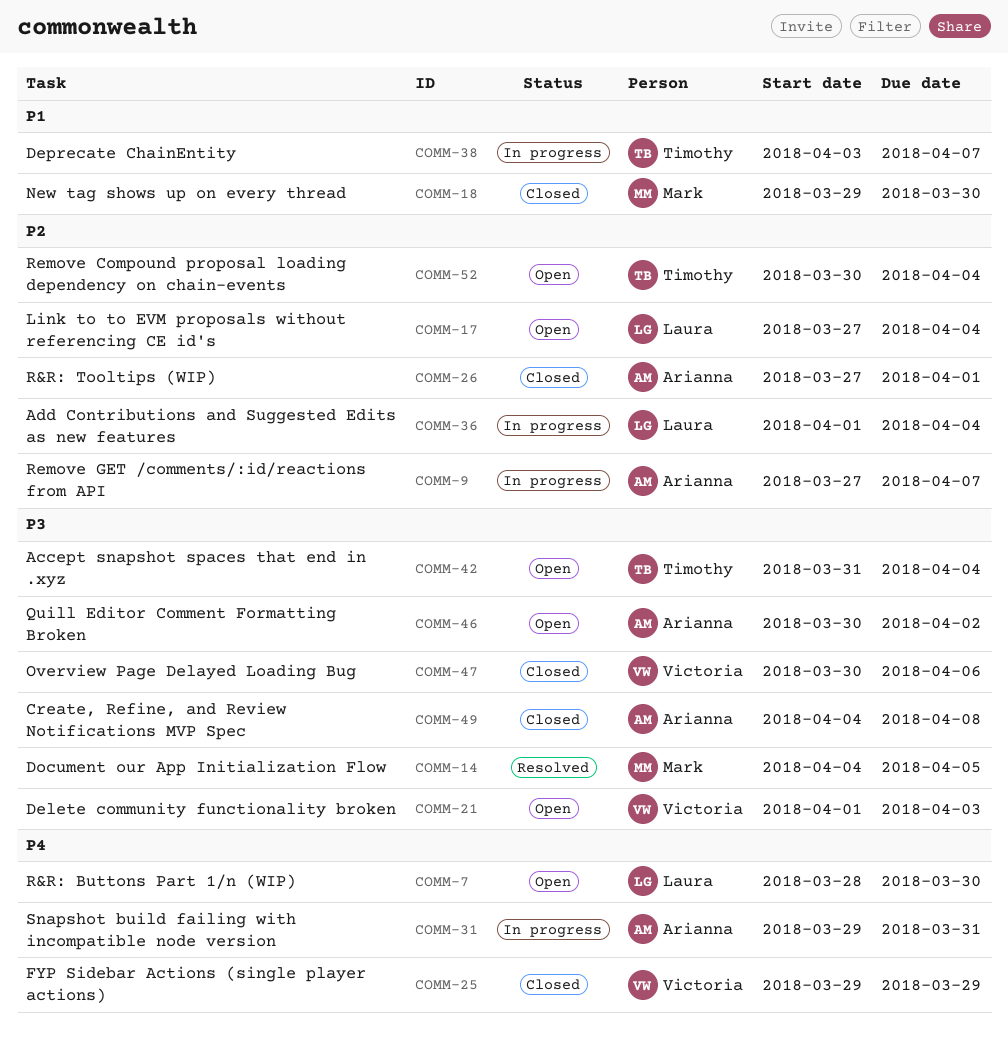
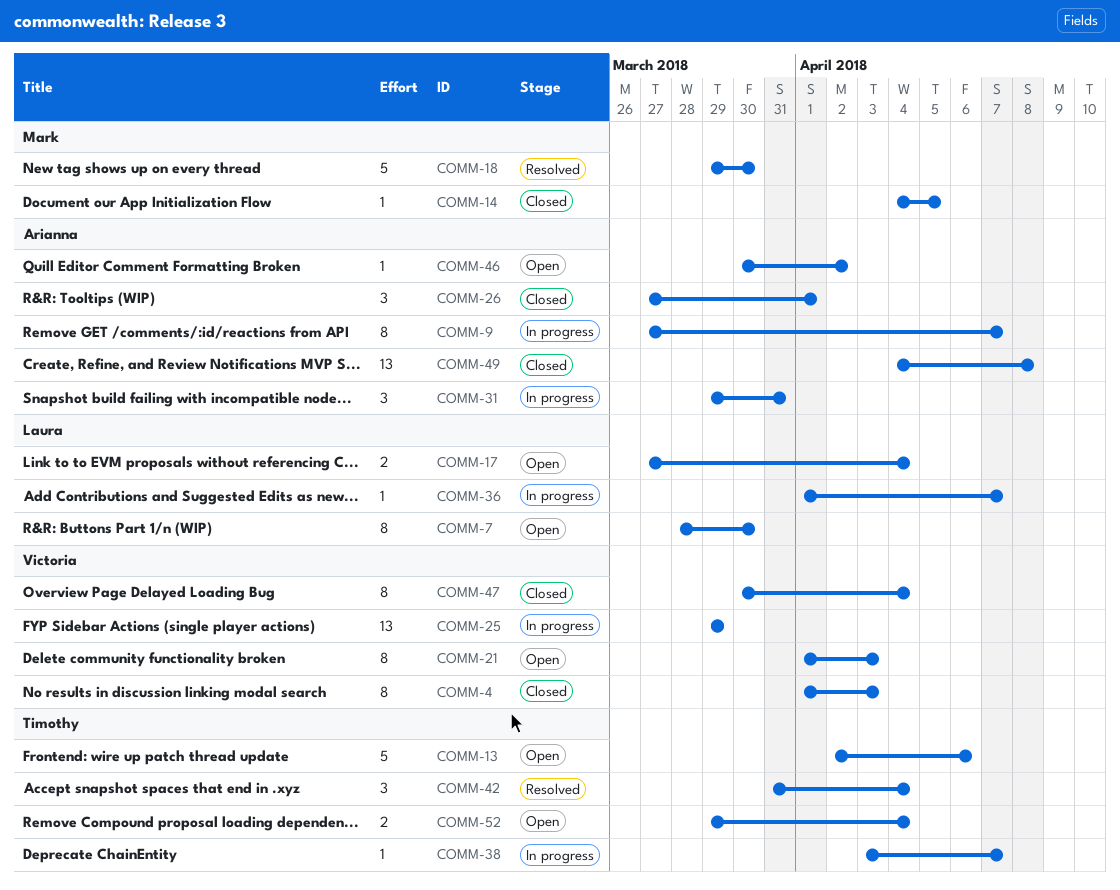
COMM-4: none -> present
COMM-13: none -> present
COMM-14, status: Resolved -> Closed
COMM-18, status: Closed -> Resolved
COMM-25, status: Closed -> In progress
COMM-36, due: Apr 4 -> Apr 7
COMM-42, status: Open -> Resolved
COMM-47, due: Apr 6 -> Apr 4
COMM-52, start: Mar 30 -> Mar 29

